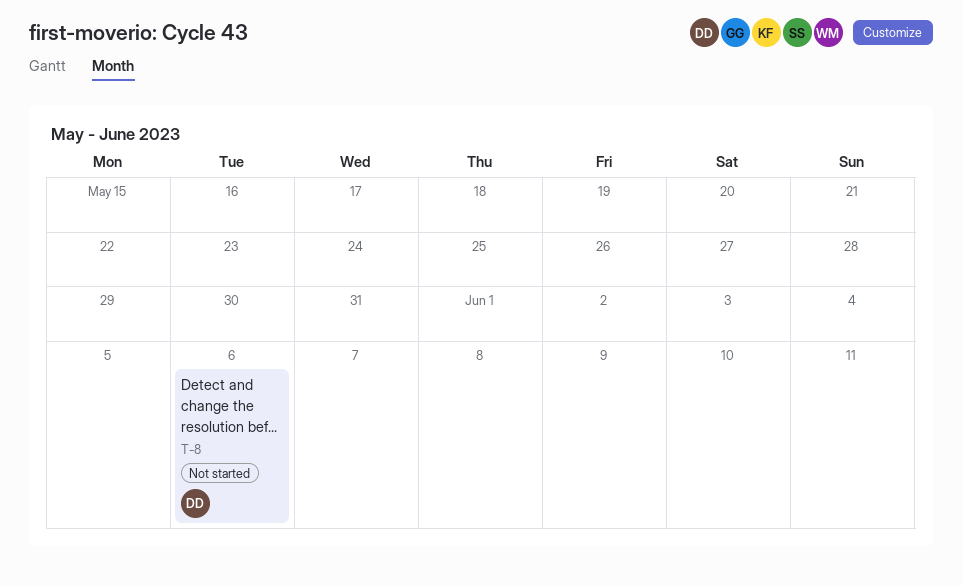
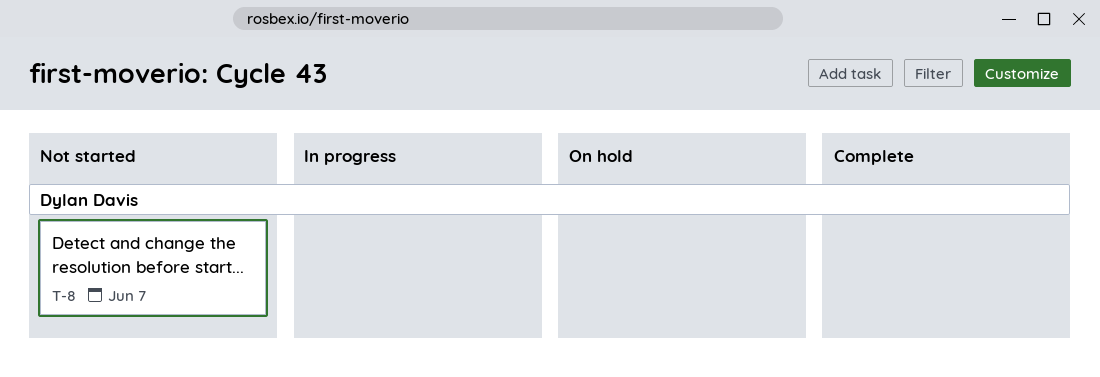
T-8, due: Jun 6 -> Jun 7

